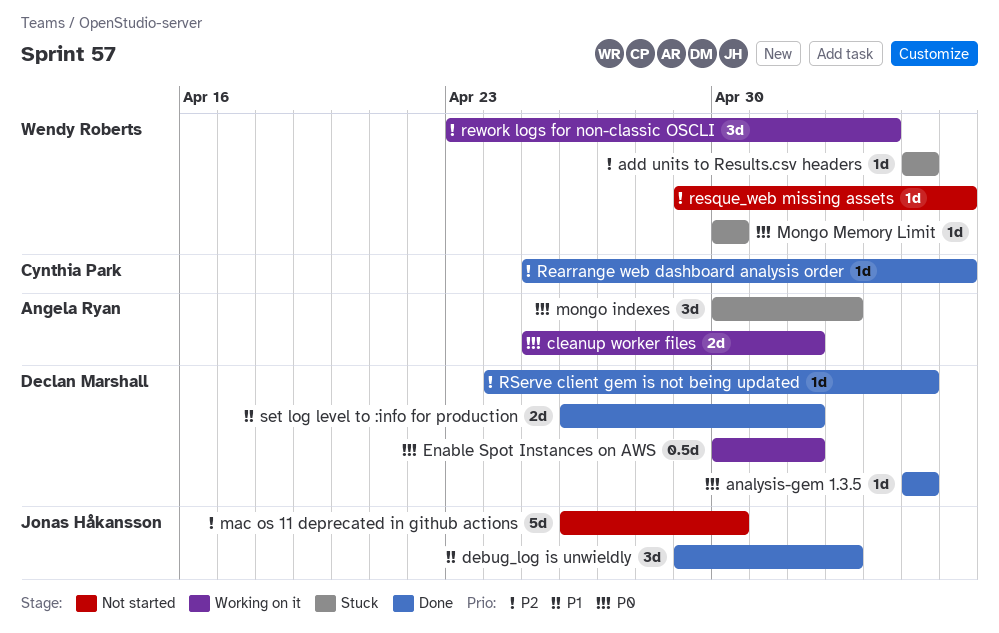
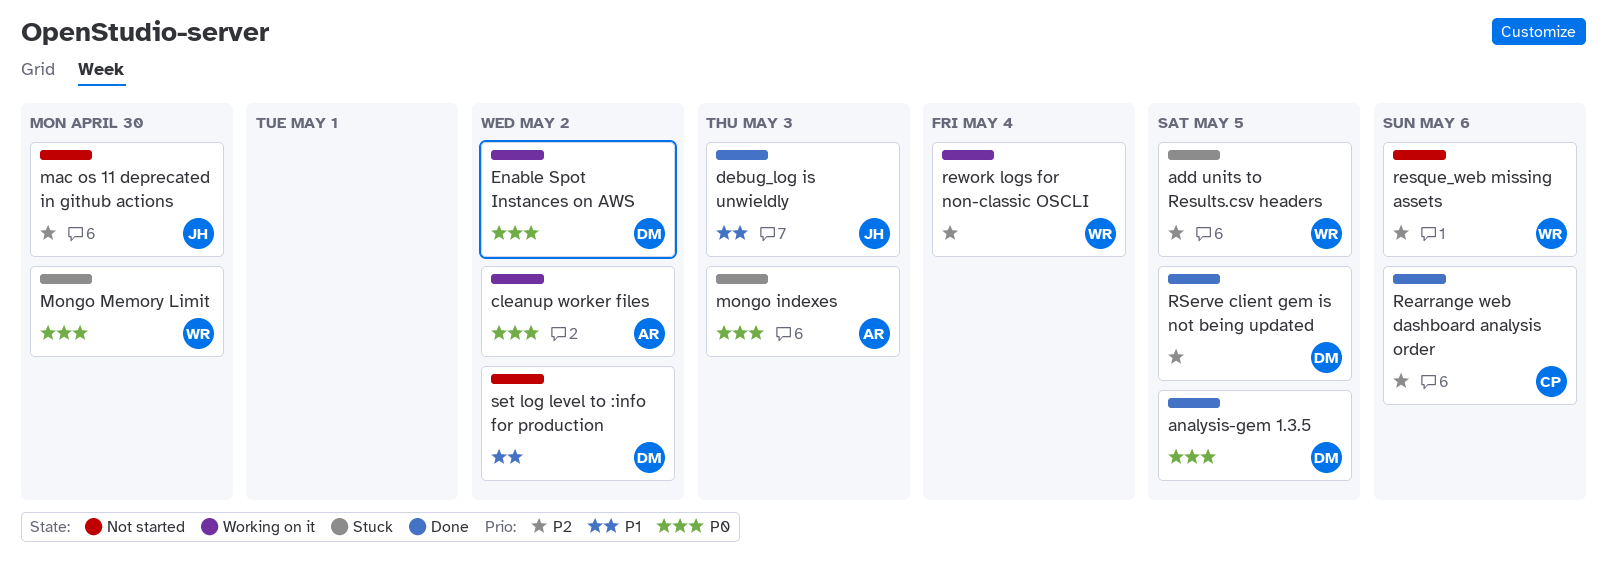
set log level to :info for production, status: Done -> Not started

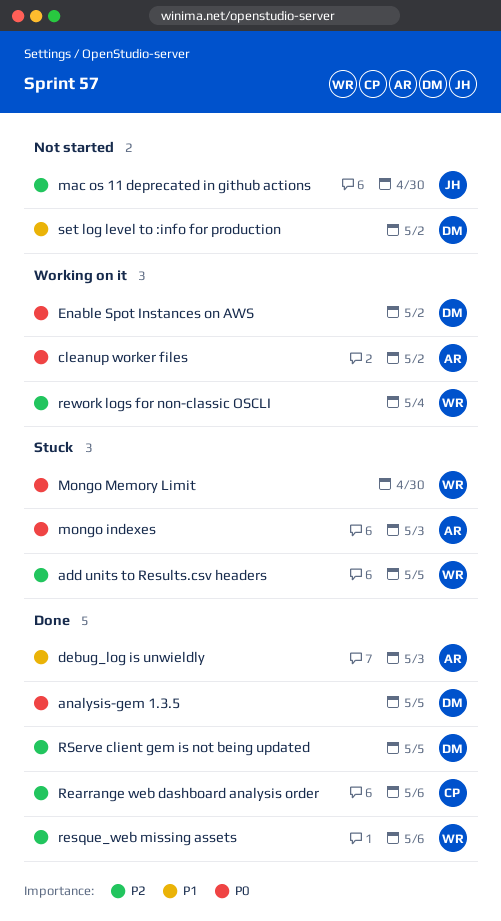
debug_log is unwieldly, owner: JH -> AR
resque_web missing assets, status: Not started -> Done

